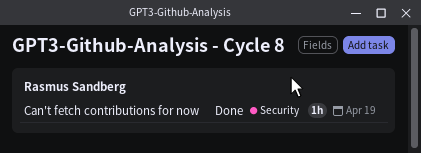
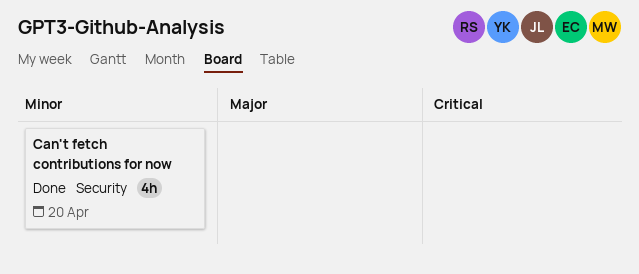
Can't fetch contributions for now, estimate: 1h -> 4h
Can't fetch contributions for now, due: Apr 19 -> Apr 20

